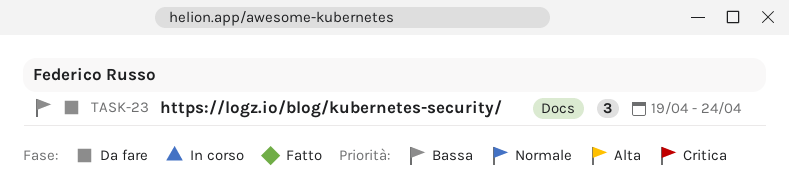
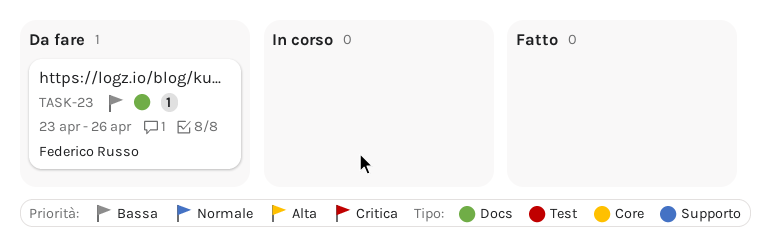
TASK-23, estimate: 3 -> 1
TASK-23, start: Apr 19 -> Apr 23
TASK-23, due: Apr 24 -> Apr 26

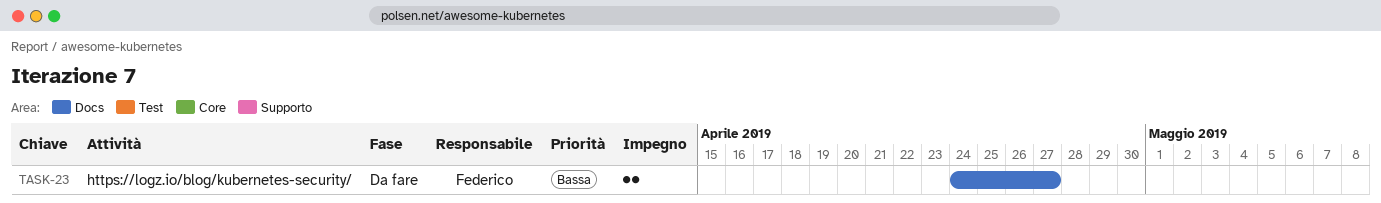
TASK-23, estimate: 1 -> 2
TASK-23, start: Apr 23 -> Apr 24
TASK-23, due: Apr 26 -> Apr 27

